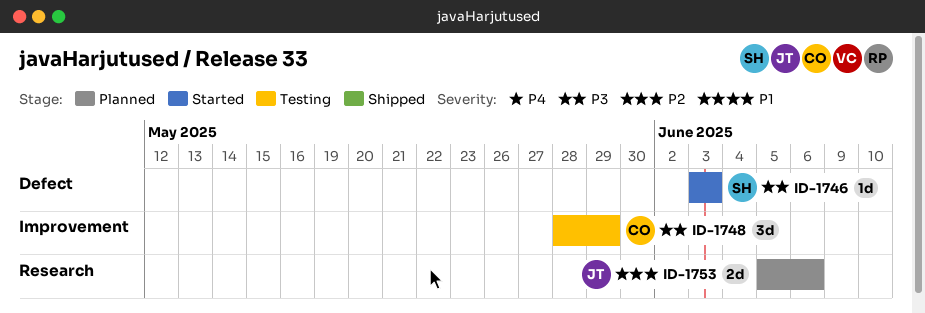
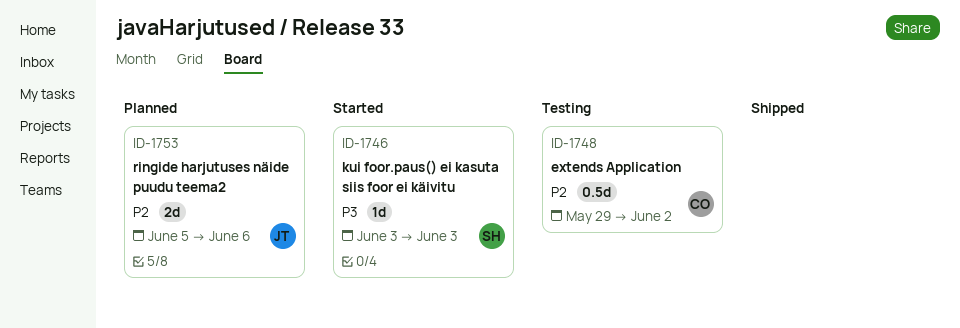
ID-1748, priority: P3 -> P2
ID-1748, estimate: 3d -> 0.5d
ID-1748, start: May 28 -> May 29
ID-1748, due: May 29 -> Jun 2

